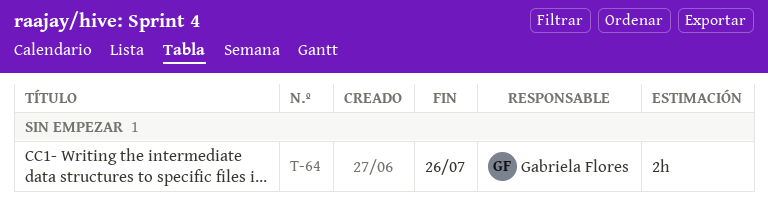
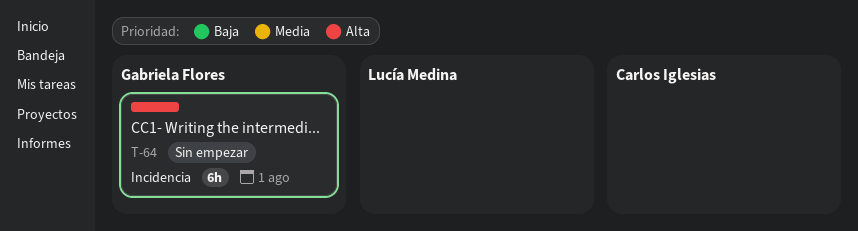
T-64, estimate: 2h -> 6h
T-64, due: Jul 26 -> Aug 1

